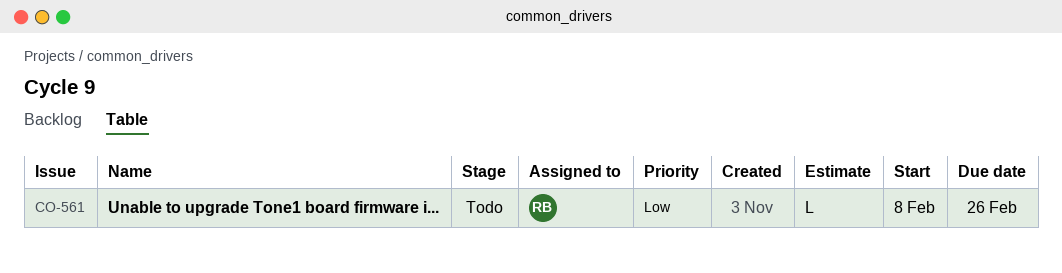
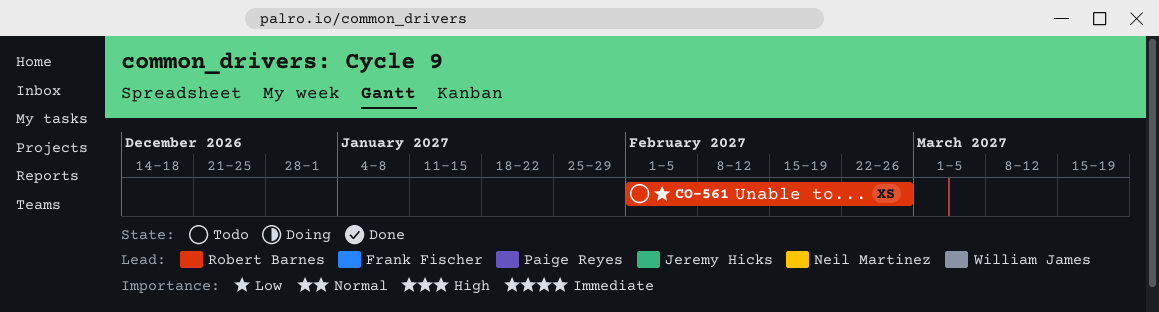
CO-561, estimate: L -> XS
CO-561, start: Feb 8 -> Feb 1

